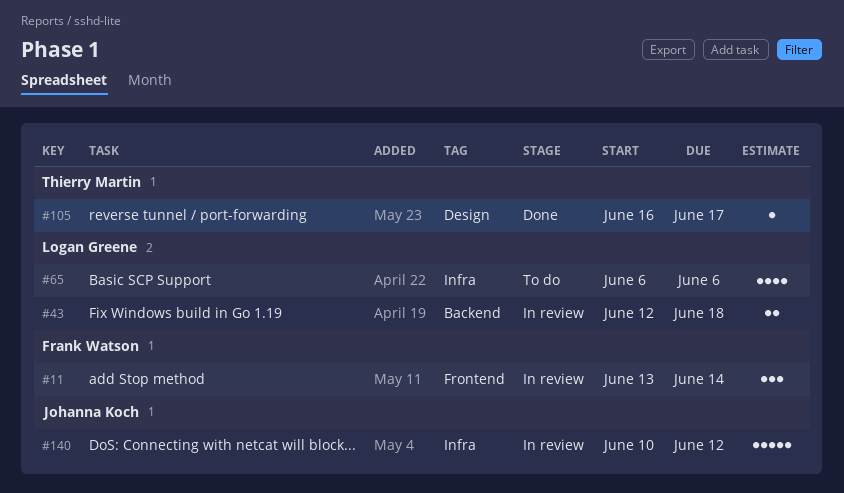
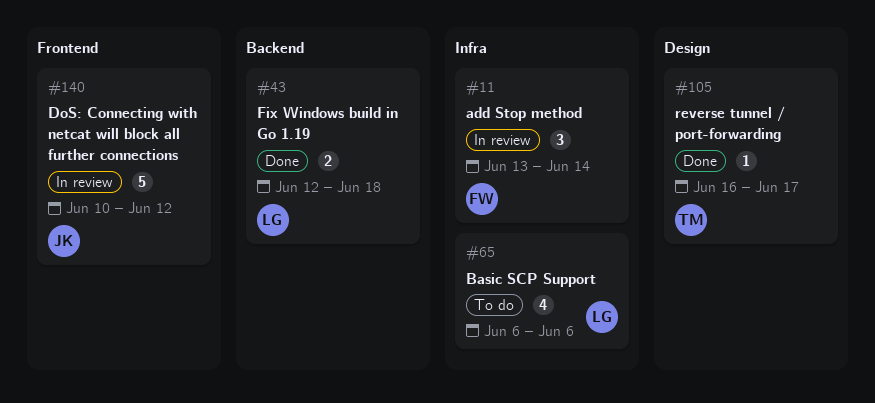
#11, label: Frontend -> Infra
#43, status: In review -> Done
#140, label: Infra -> Frontend

